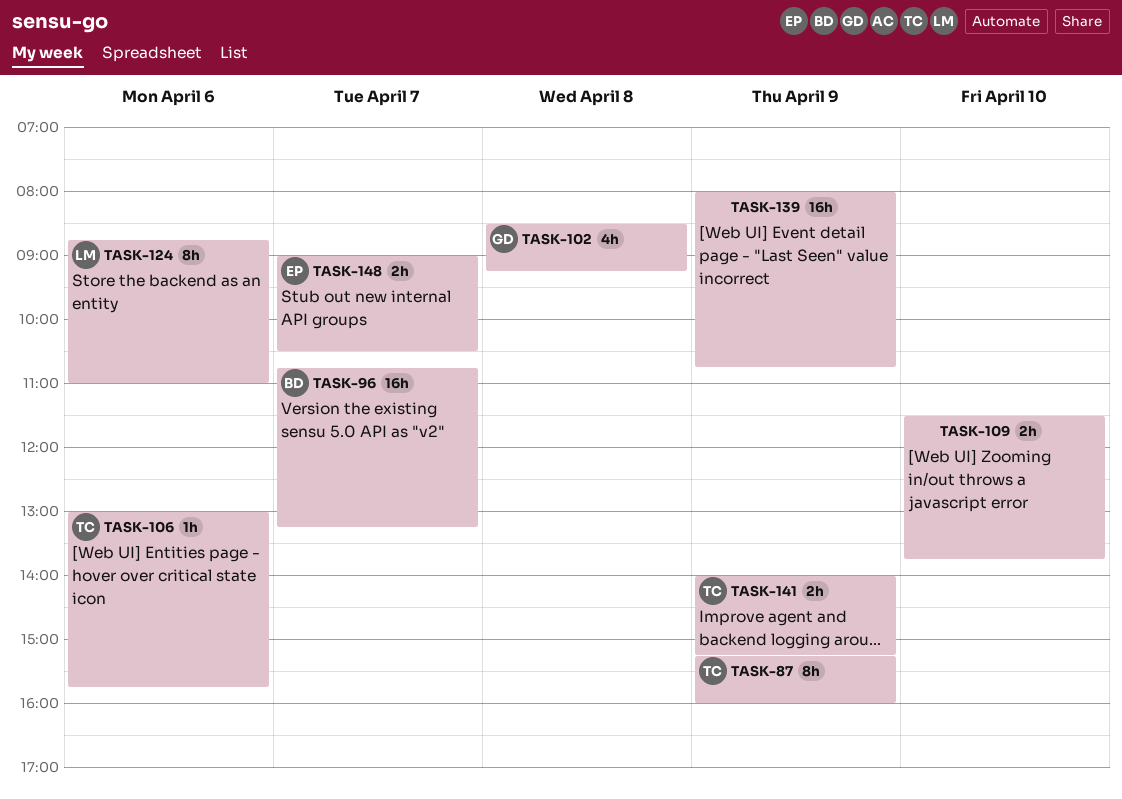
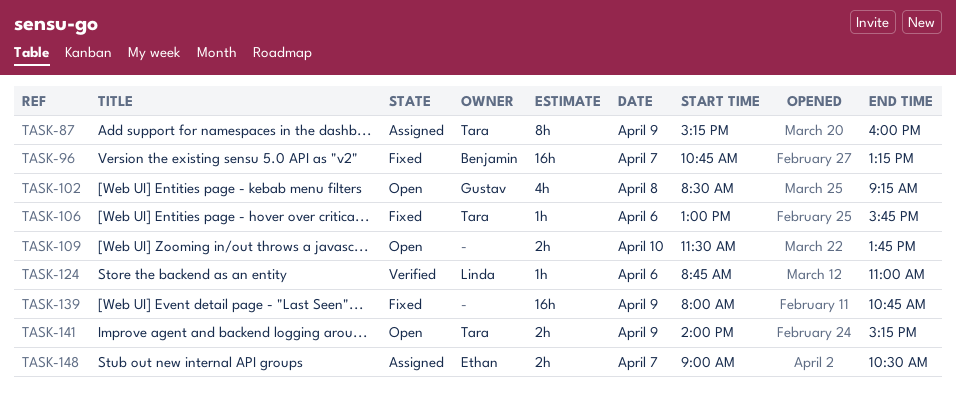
TASK-124, estimate: 8h -> 1h

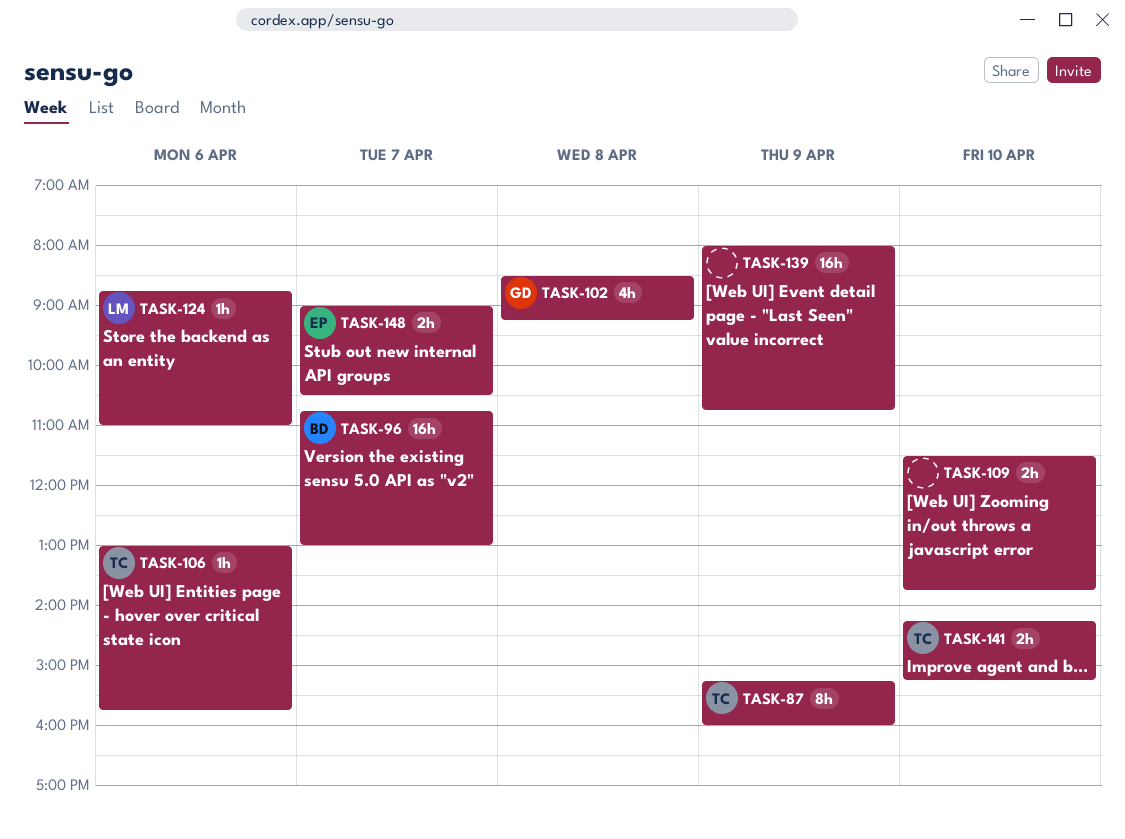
TASK-96, ends: 13:15 -> 13:00
TASK-141, day: Apr 9 -> Apr 10
TASK-141, begins: 14:00 -> 14:15

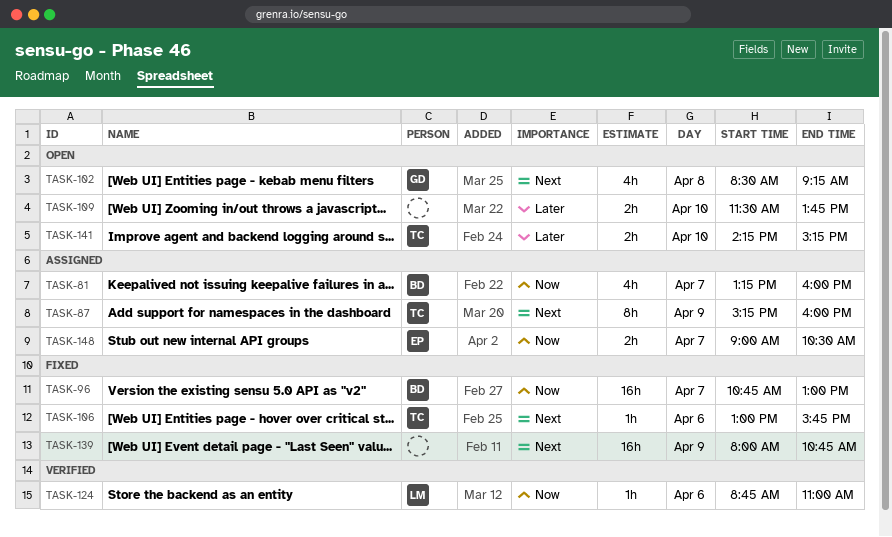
TASK-81: none -> present

